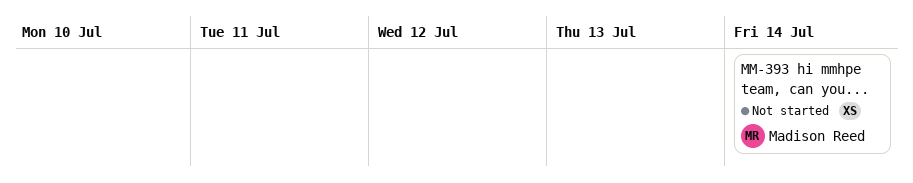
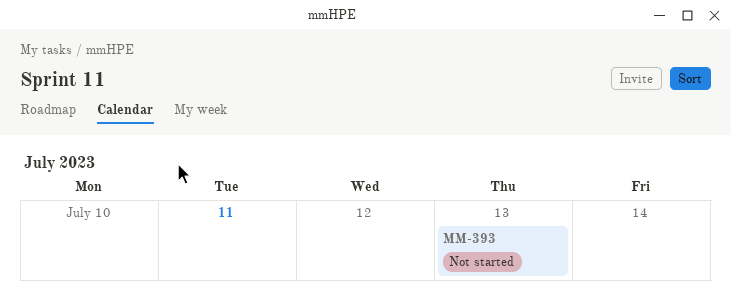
MM-393, due: Jul 14 -> Jul 13

